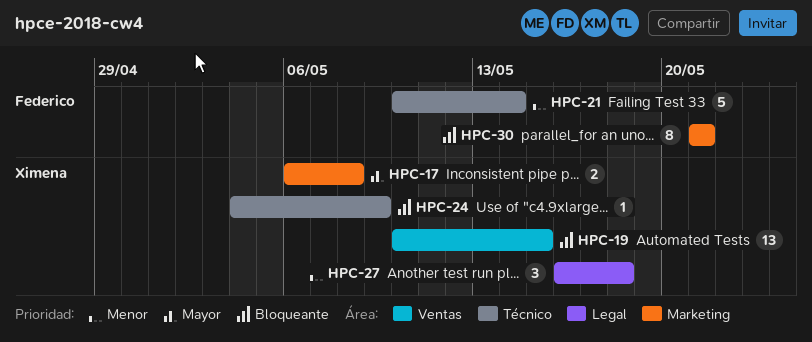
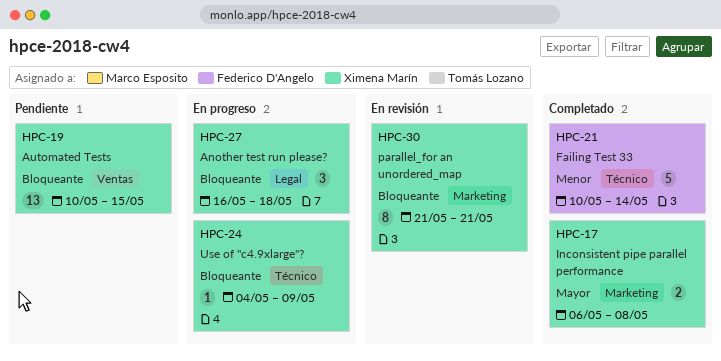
HPC-27, priority: Menor -> Bloqueante
HPC-30, owner: Federico D'Angelo -> Ximena Marín

